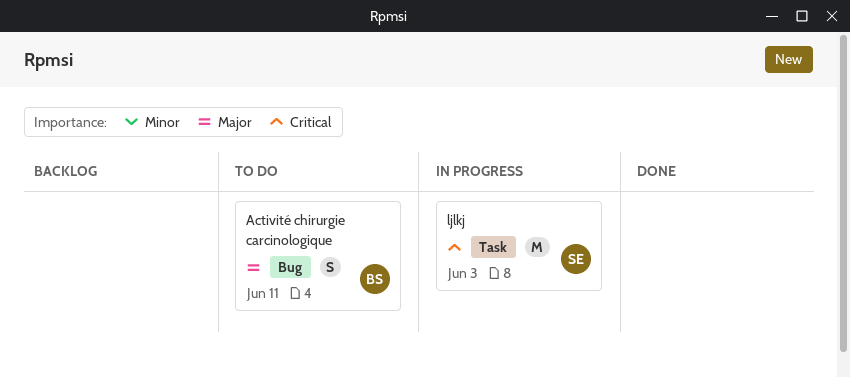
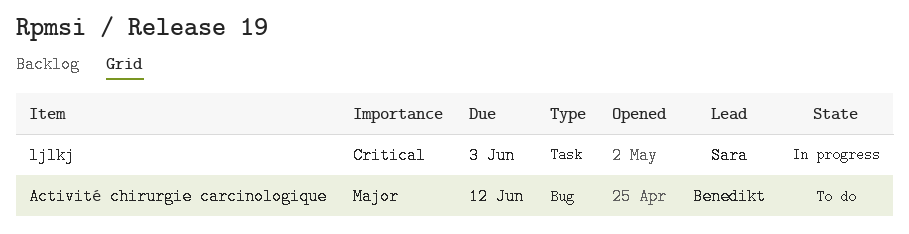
Activité chirurgie carcinologique, due: Jun 11 -> Jun 12

